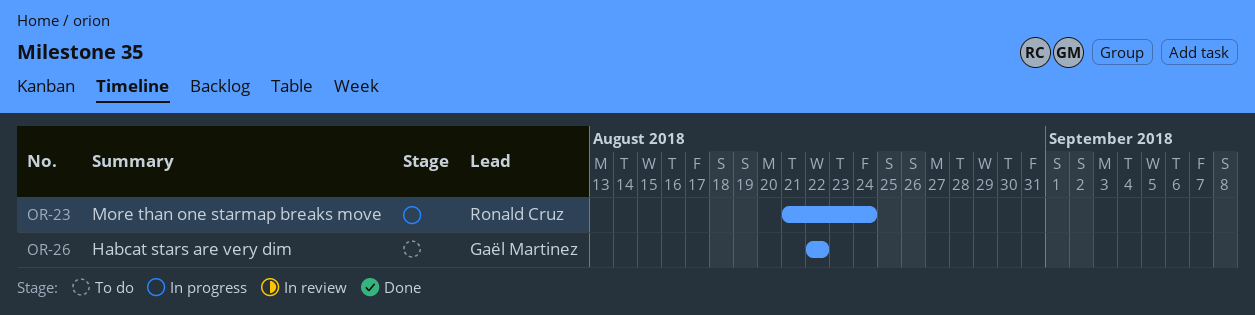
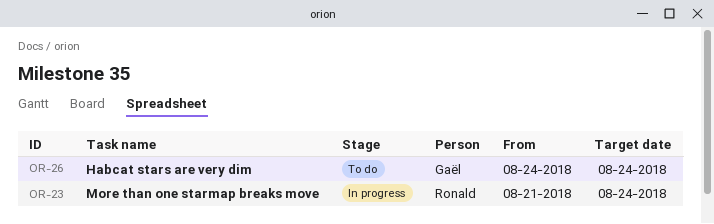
OR-26, start: Aug 22 -> Aug 24
OR-26, due: Aug 22 -> Aug 24

